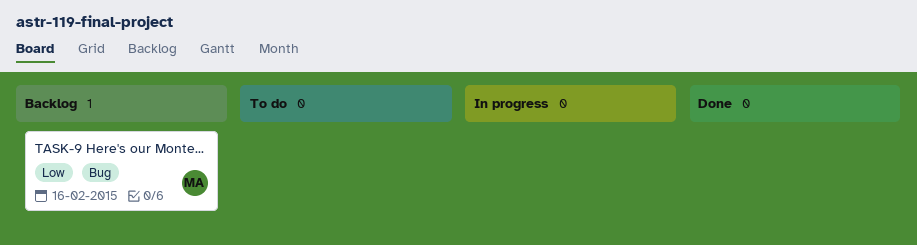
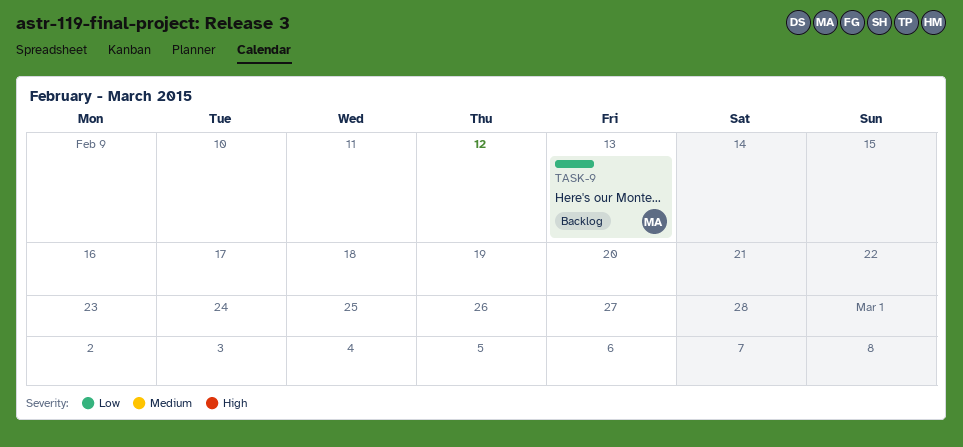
TASK-9, due: Feb 16 -> Feb 13

